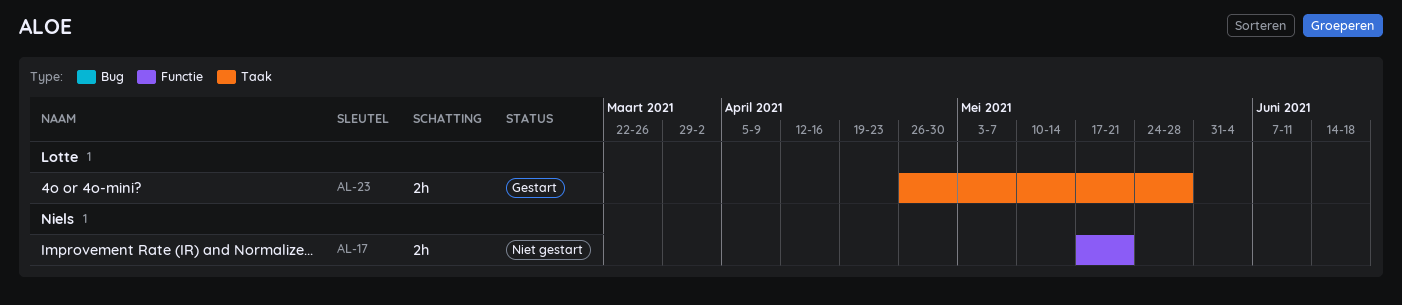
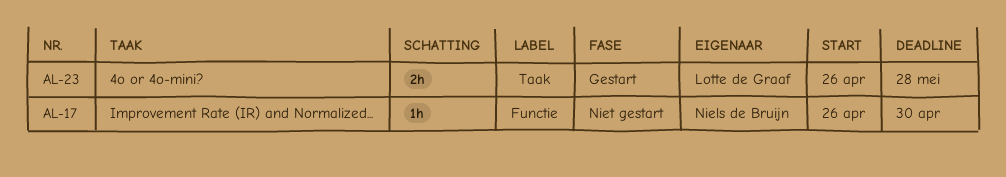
AL-17, estimate: 2h -> 1h
AL-17, start: May 17 -> Apr 26
AL-17, due: May 21 -> Apr 30

